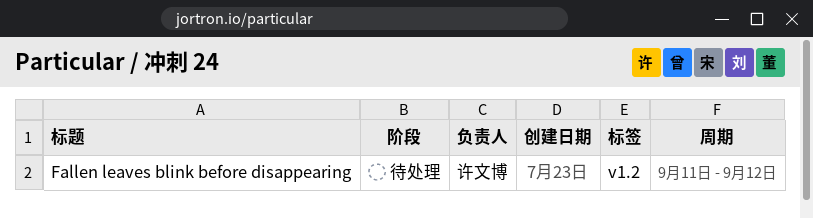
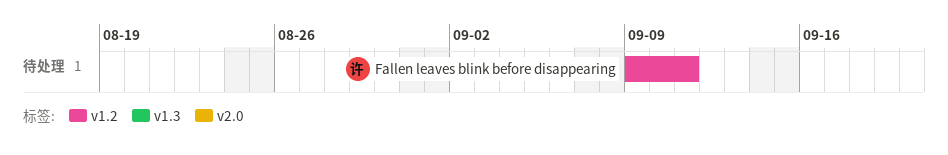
Fallen leaves blink before disappearing, start: Sep 11 -> Sep 9
Fallen leaves blink before disappearing, due: Sep 12 -> Sep 11

